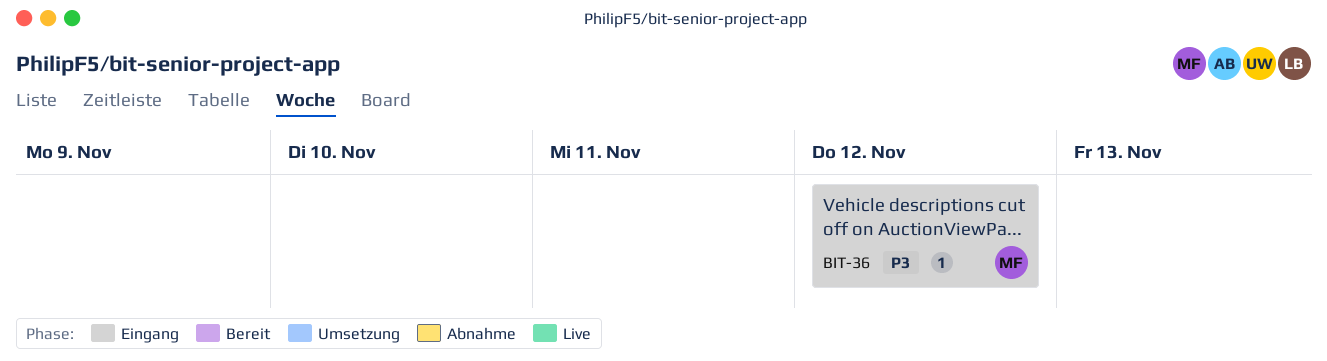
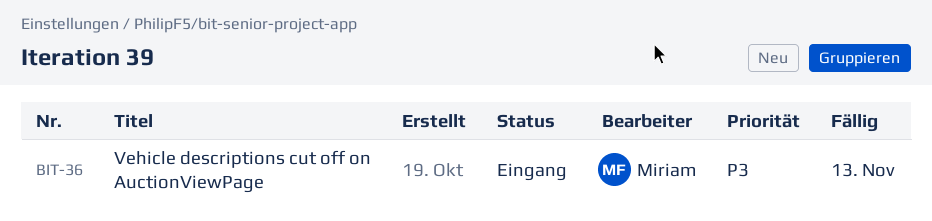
BIT-36, due: Nov 12 -> Nov 13

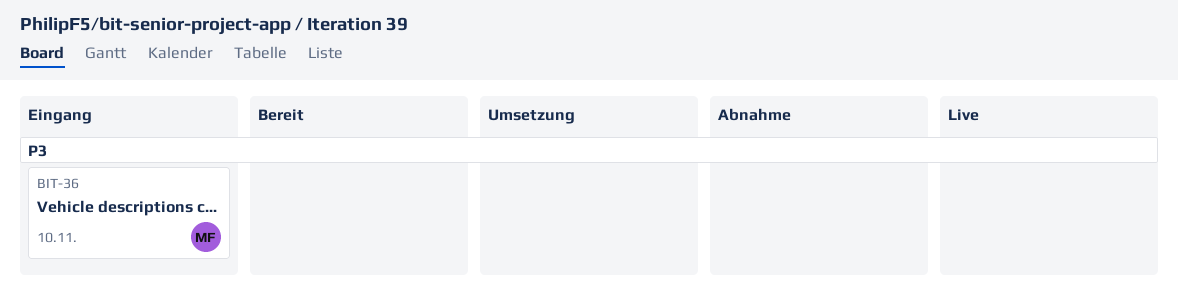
BIT-36, due: Nov 13 -> Nov 10

